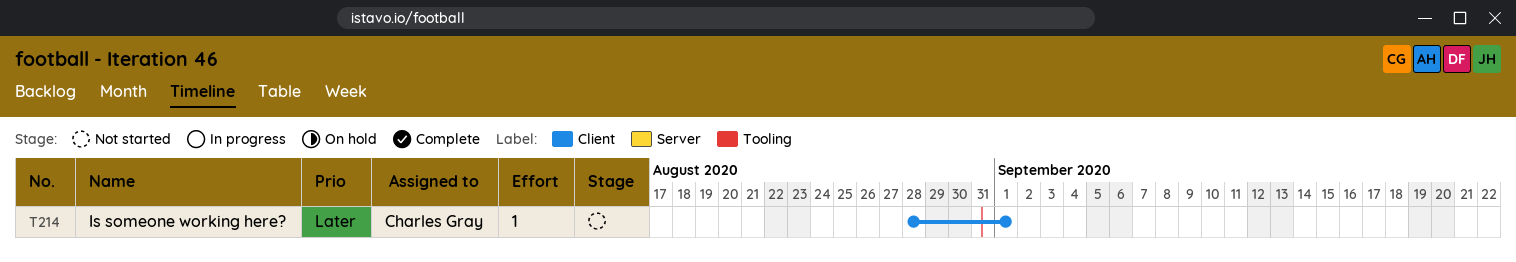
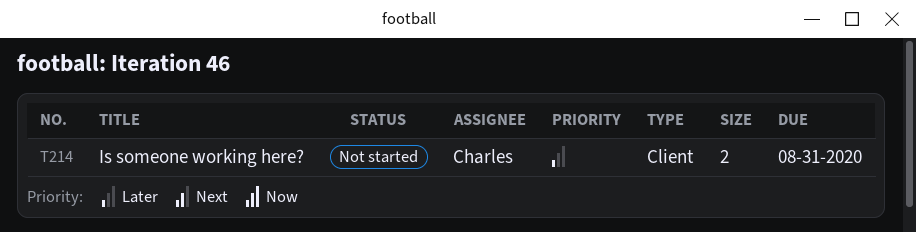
T214, estimate: 1 -> 2
T214, due: Sep 1 -> Aug 31

